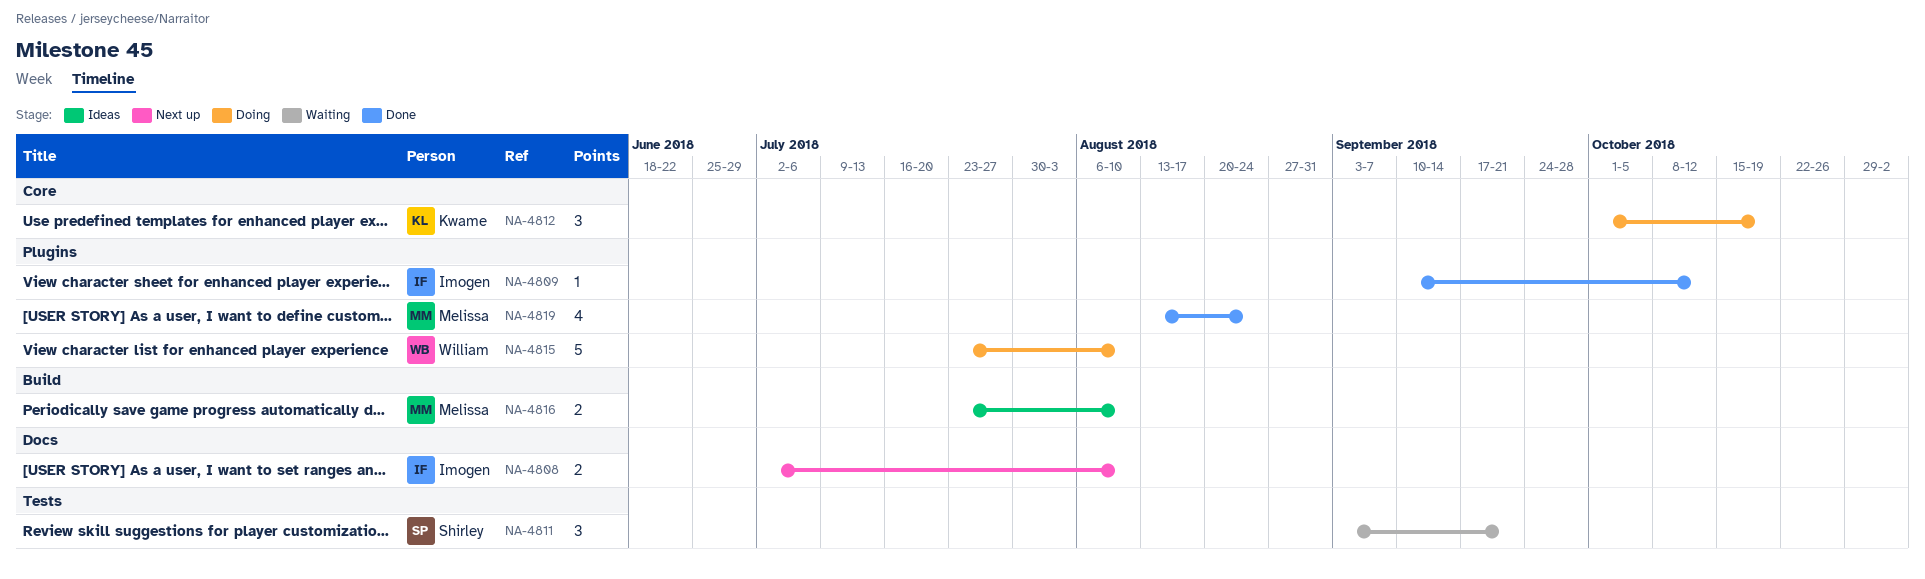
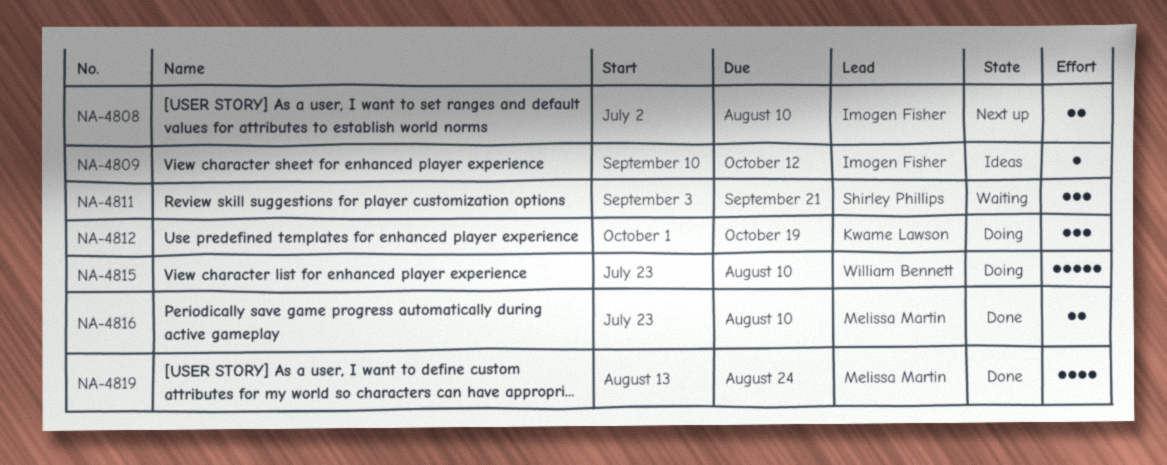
NA-4809, status: Done -> Ideas
NA-4816, status: Ideas -> Done

